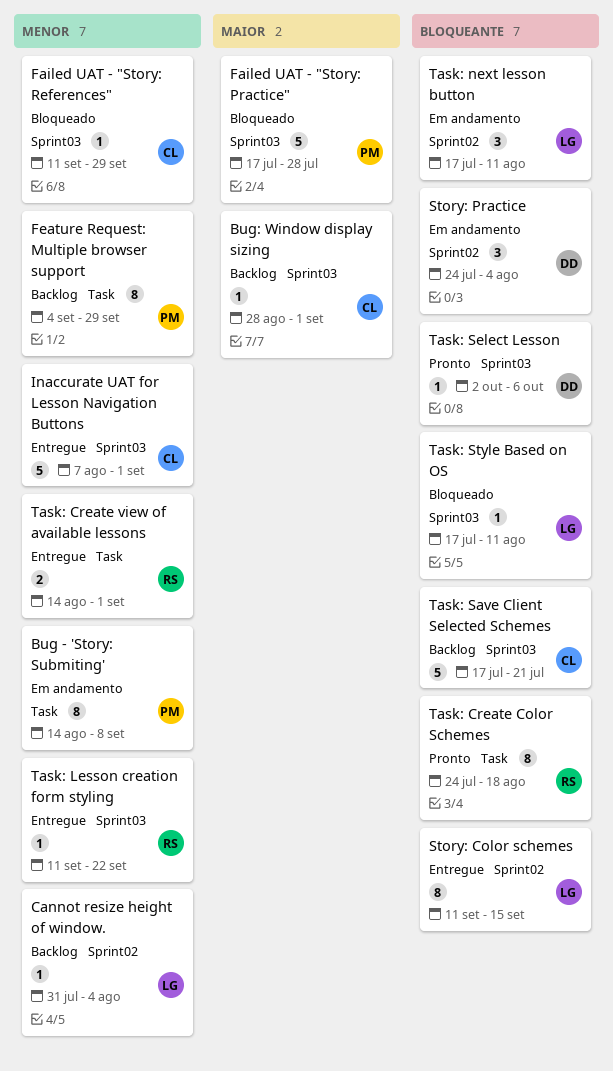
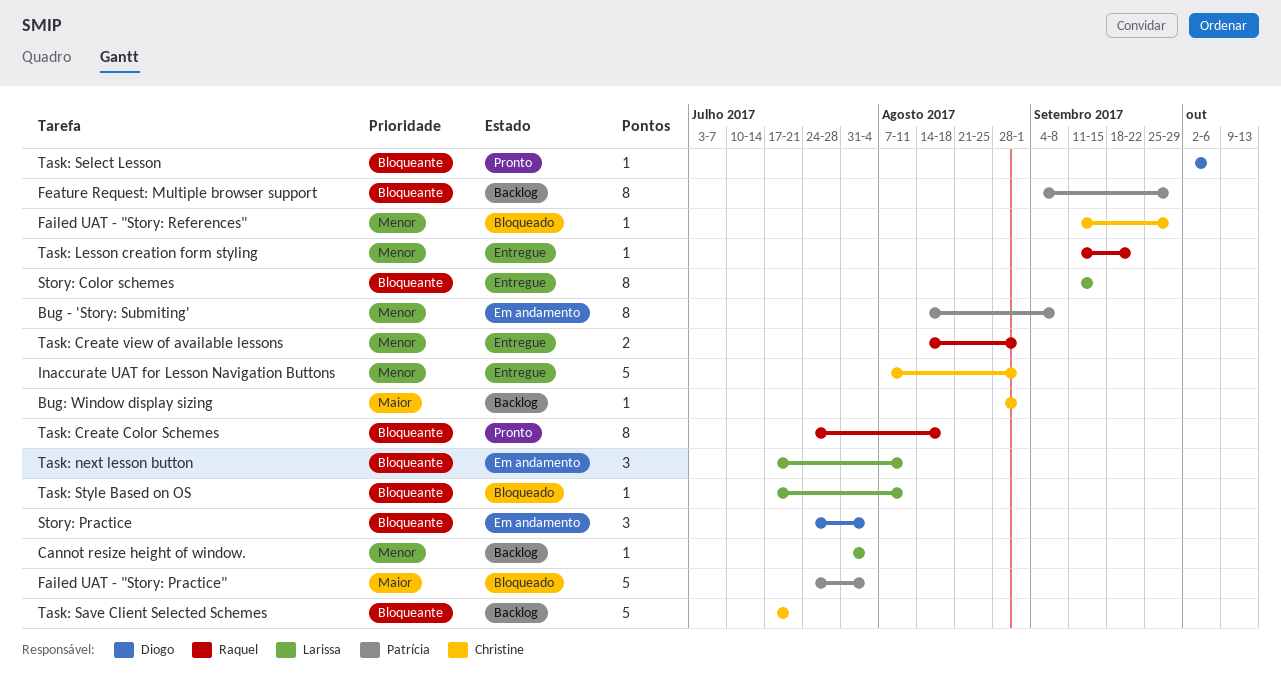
Failed UAT - "Story: Practice", start: Jul 17 -> Jul 24
Failed UAT - "Story: Practice", due: Jul 28 -> Aug 4
Feature Request: Multiple browser support, priority: Menor -> Bloqueante

